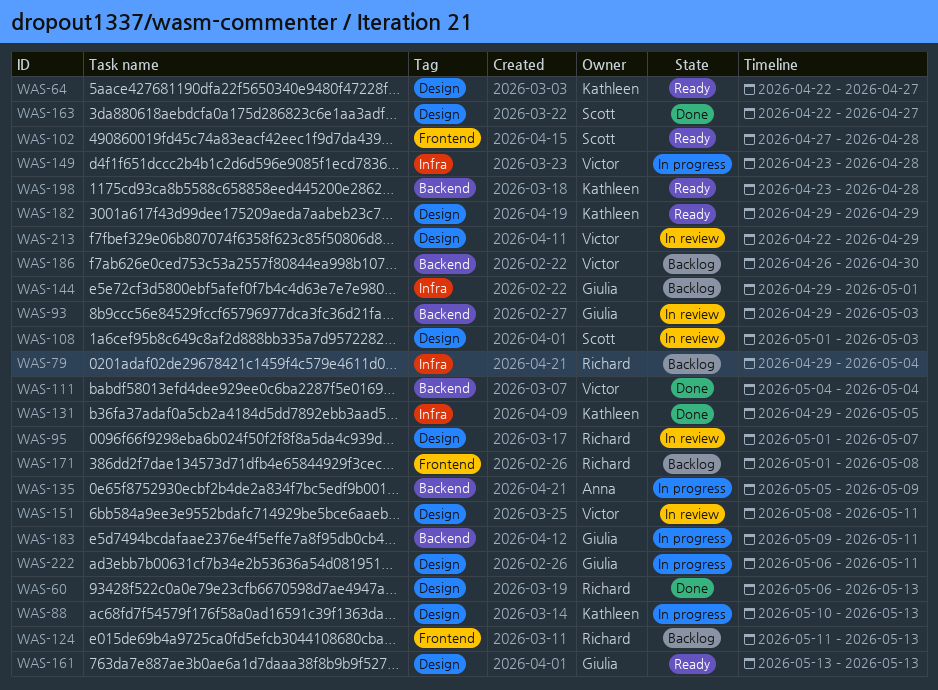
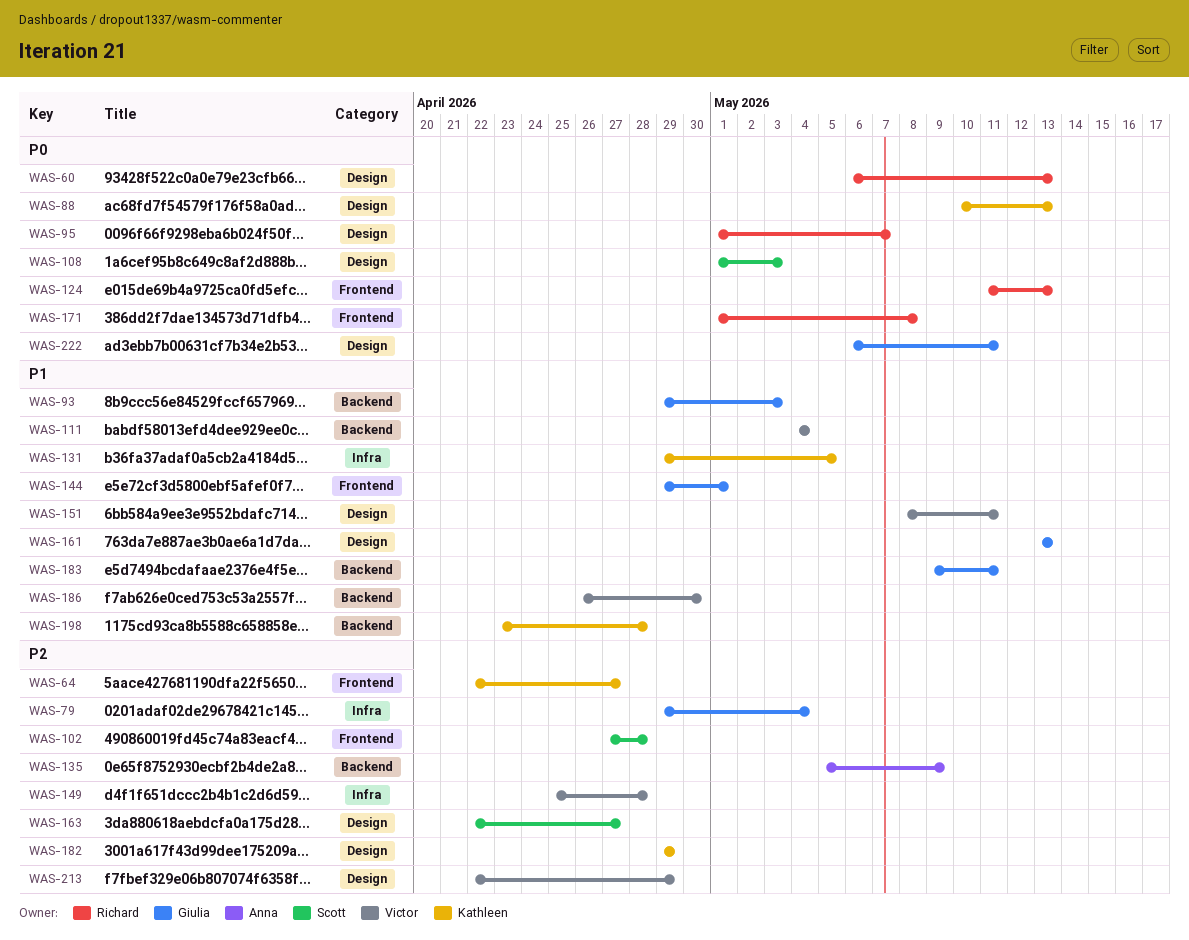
WAS-64, label: Design -> Frontend
WAS-79, owner: Richard -> Giulia
WAS-144, label: Infra -> Frontend
WAS-149, start: Apr 23 -> Apr 25

